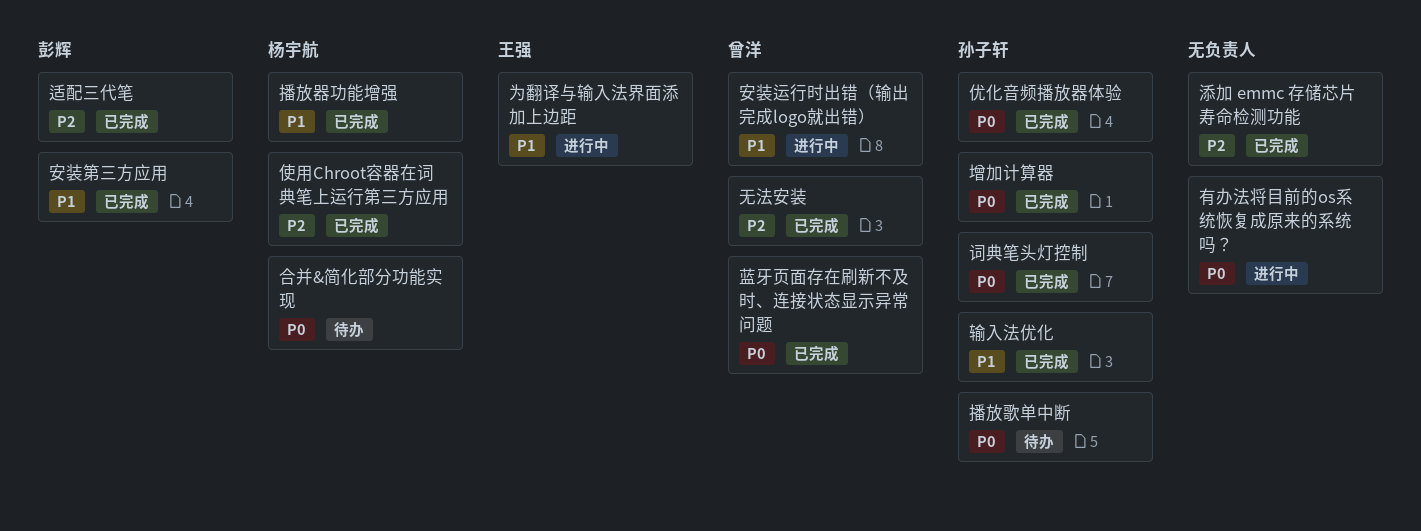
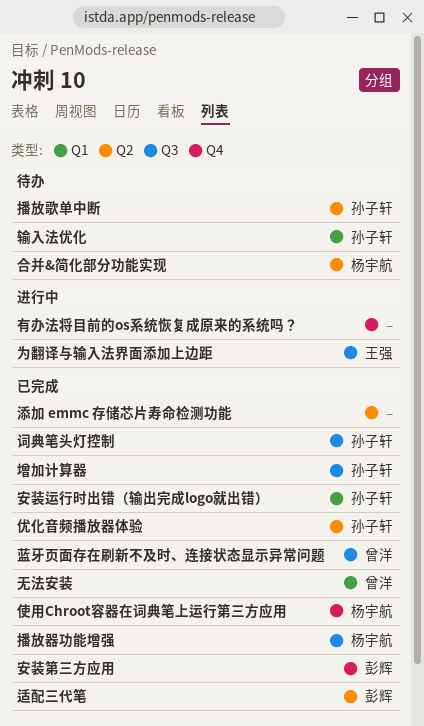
安装运行时出错（输出完成logo就出错）, status: 进行中 -> 已完成
安装运行时出错（输出完成logo就出错）, owner: 曾洋 -> 孙子轩
输入法优化, status: 已完成 -> 待办

